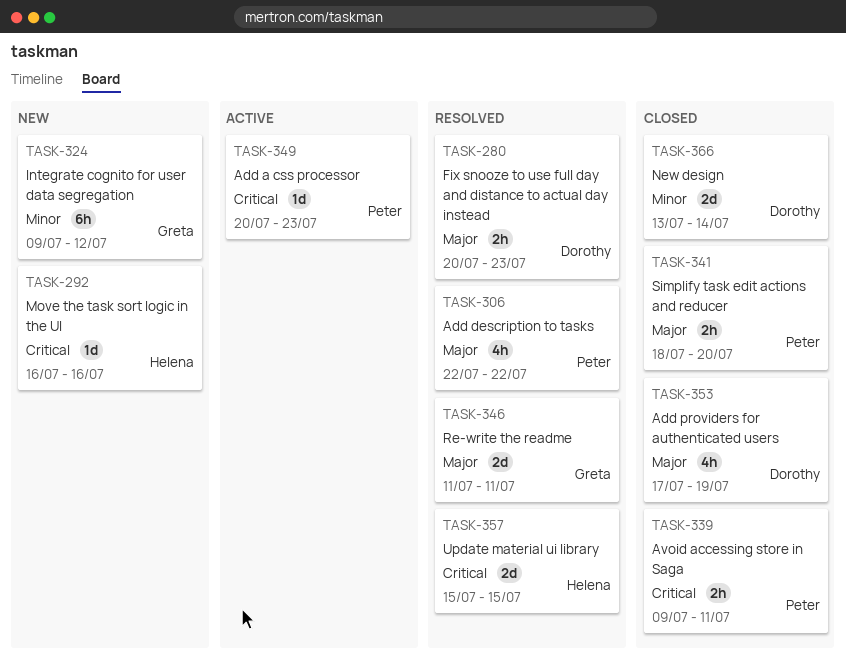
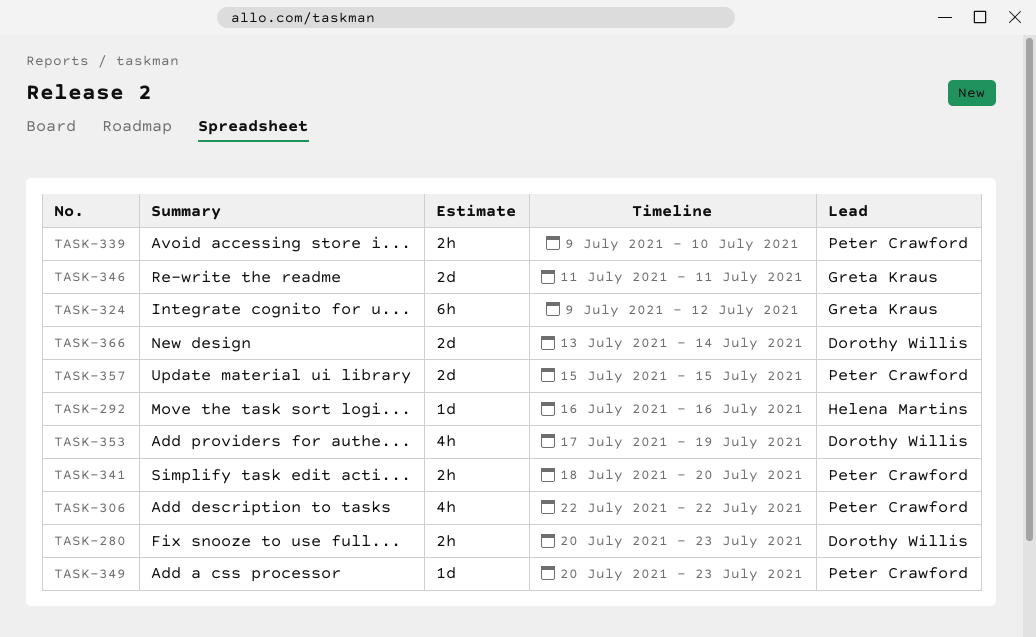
TASK-339, due: Jul 11 -> Jul 10
TASK-357, owner: Helena Martins -> Peter Crawford

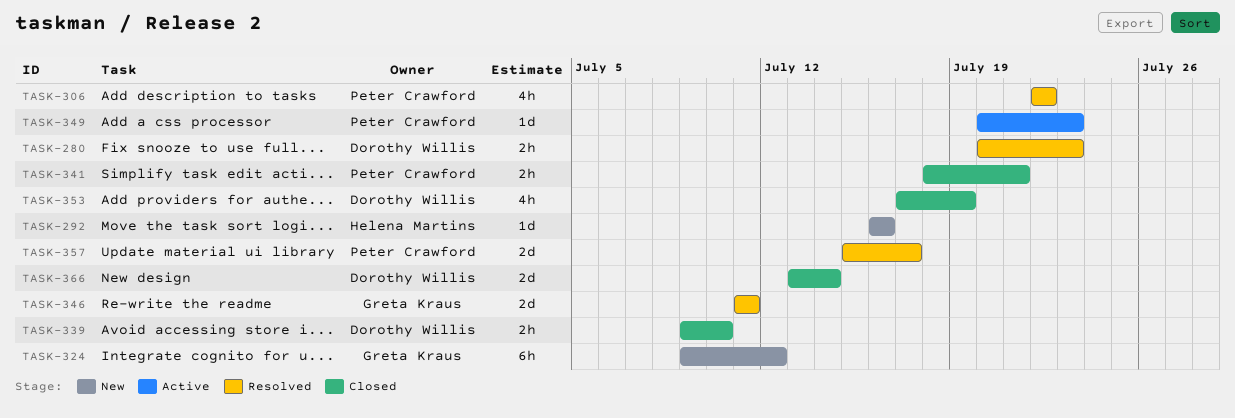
TASK-339, owner: Peter Crawford -> Dorothy Willis
TASK-341, due: Jul 20 -> Jul 21
TASK-357, due: Jul 15 -> Jul 17

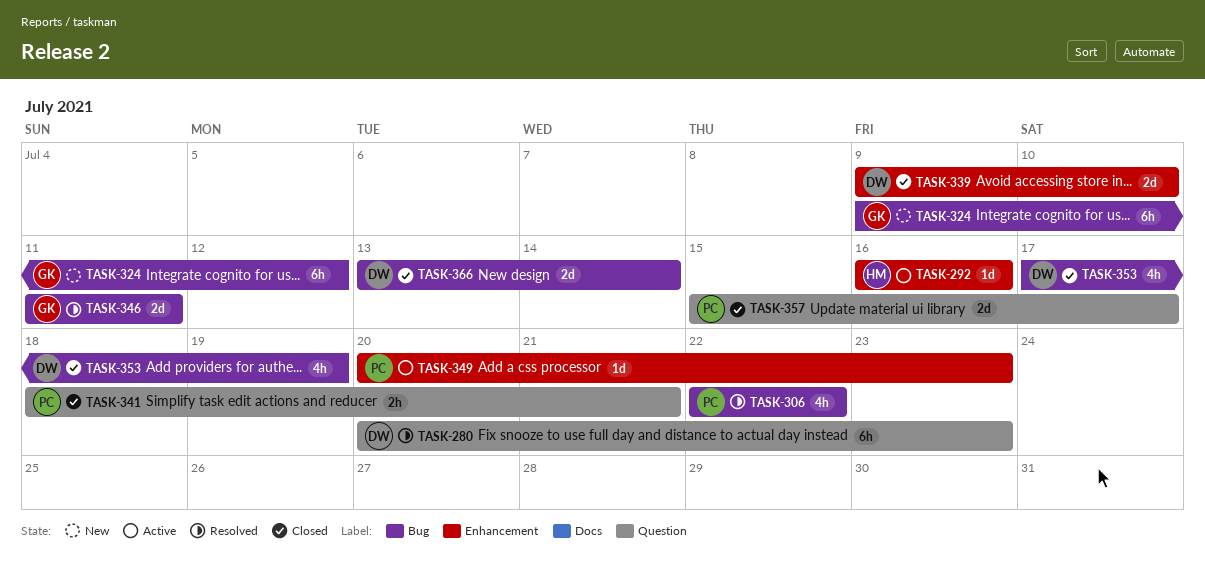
TASK-280, estimate: 2h -> 6h
TASK-292, status: New -> Active
TASK-339, estimate: 2h -> 2d
TASK-357, status: Resolved -> Closed

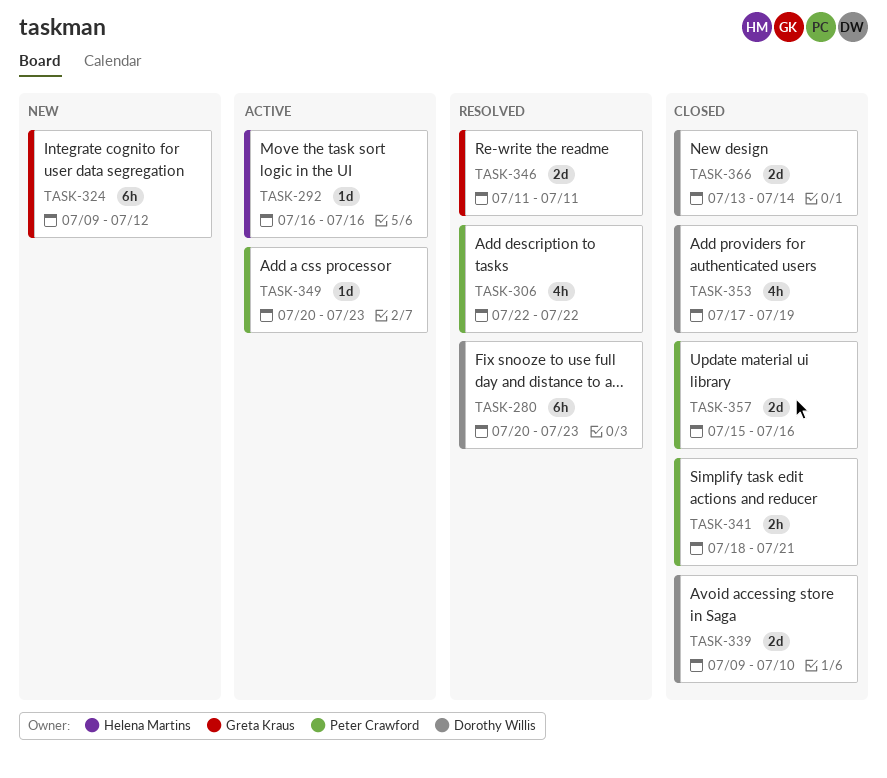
TASK-357, due: Jul 17 -> Jul 16

